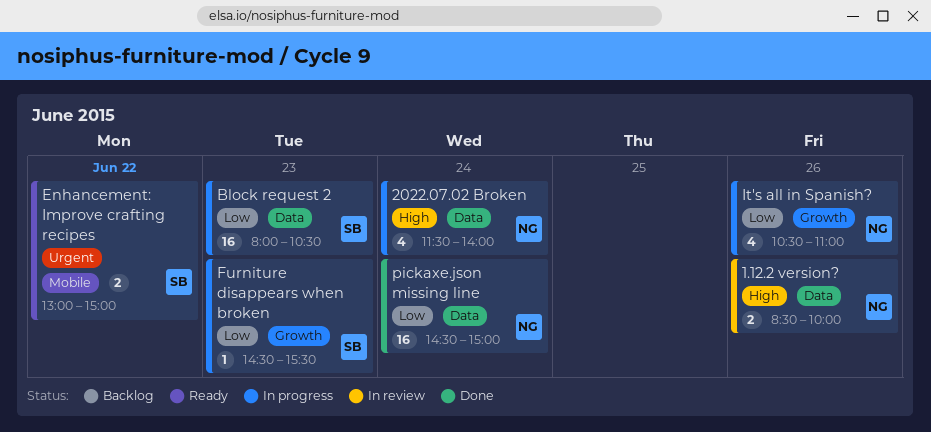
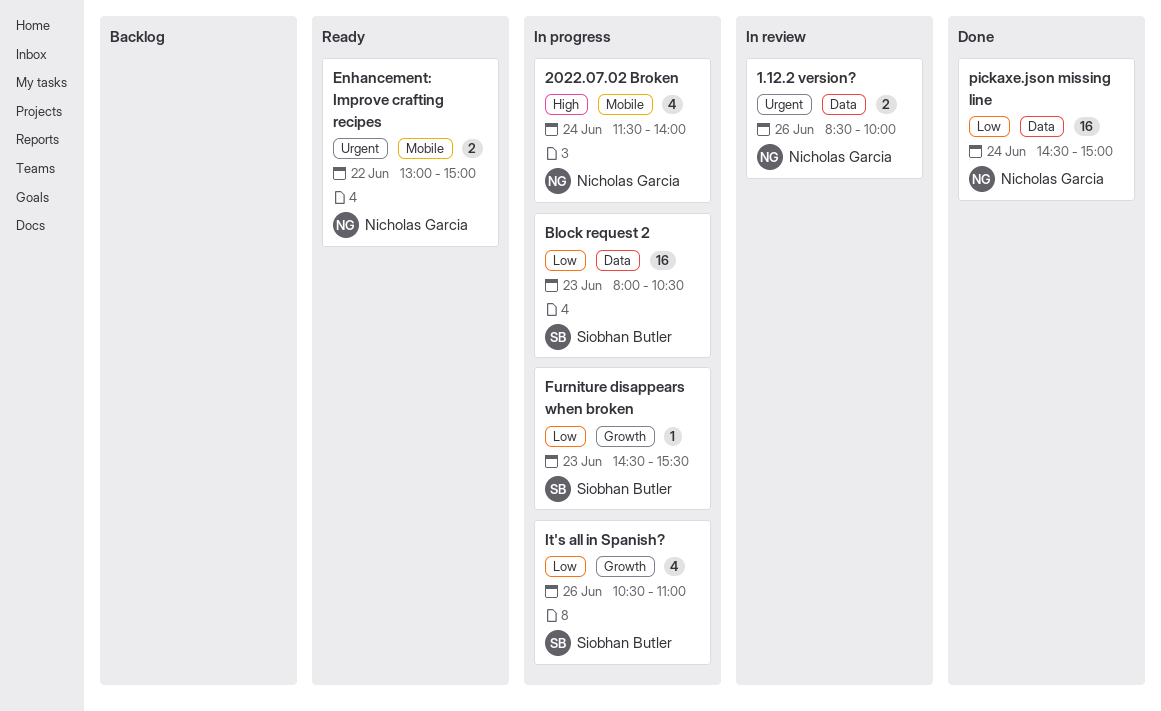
1.12.2 version?, priority: High -> Urgent
2022.07.02 Broken, label: Data -> Mobile
Enhancement: Improve crafting recipes, owner: Siobhan Butler -> Nicholas Garcia
It's all in Spanish?, owner: Nicholas Garcia -> Siobhan Butler

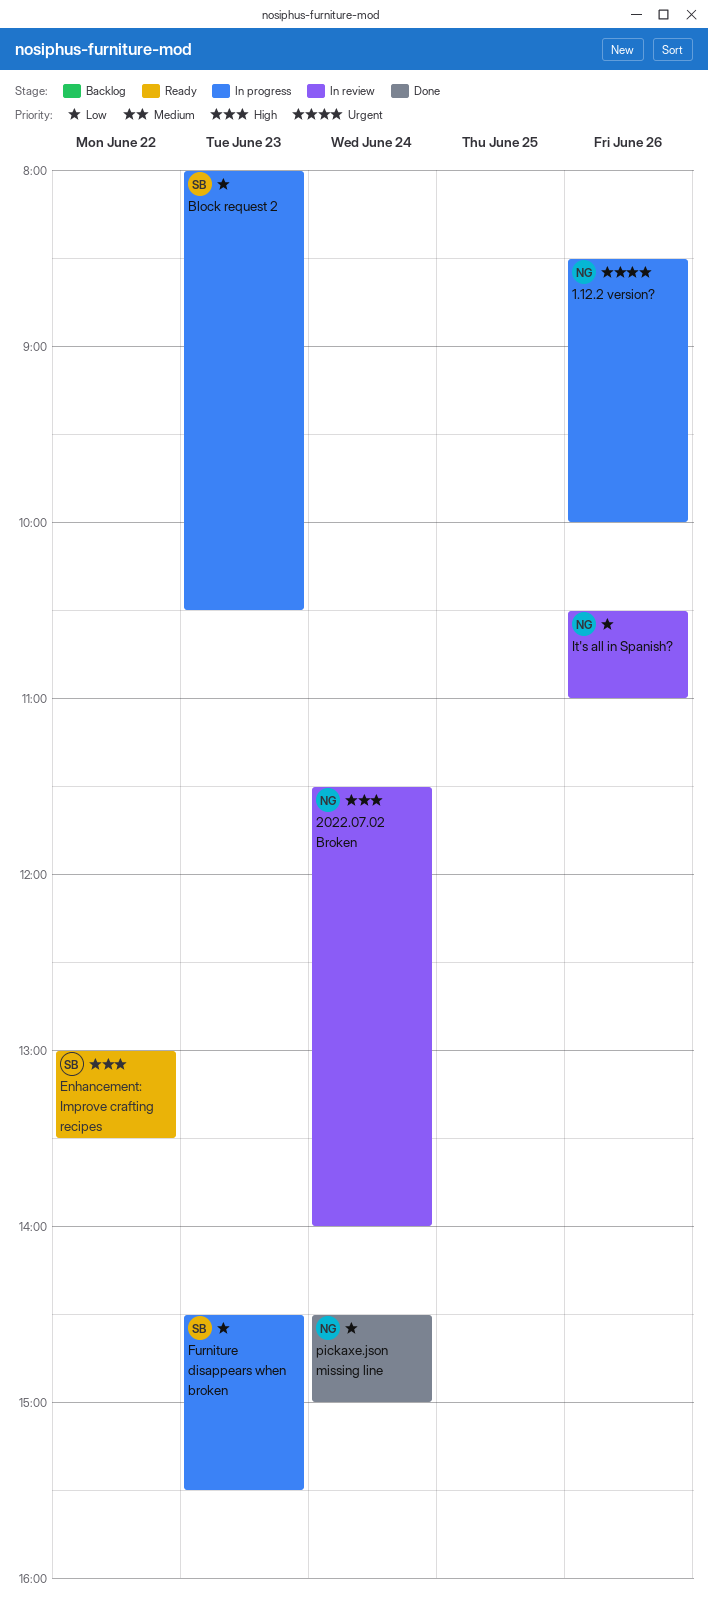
1.12.2 version?, status: In review -> In progress
2022.07.02 Broken, status: In progress -> In review
Enhancement: Improve crafting recipes, owner: Nicholas Garcia -> Siobhan Butler
Enhancement: Improve crafting recipes, priority: Urgent -> High
Enhancement: Improve crafting recipes, ends: 15:00 -> 13:30
It's all in Spanish?, status: In progress -> In review
It's all in Spanish?, owner: Siobhan Butler -> Nicholas Garcia

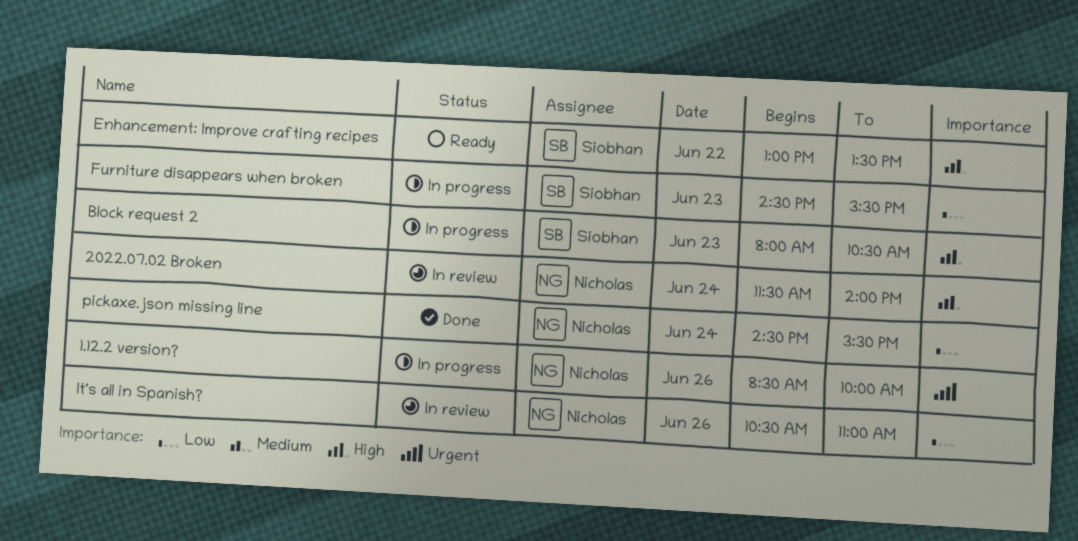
Block request 2, priority: Low -> High
pickaxe.json missing line, ends: 15:00 -> 15:30

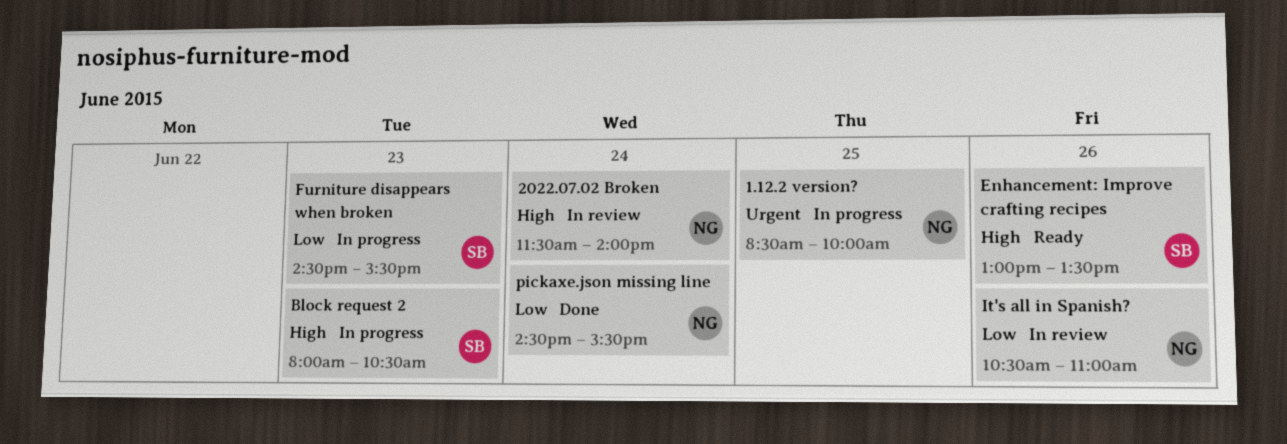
1.12.2 version?, day: Jun 26 -> Jun 25
Enhancement: Improve crafting recipes, day: Jun 22 -> Jun 26

